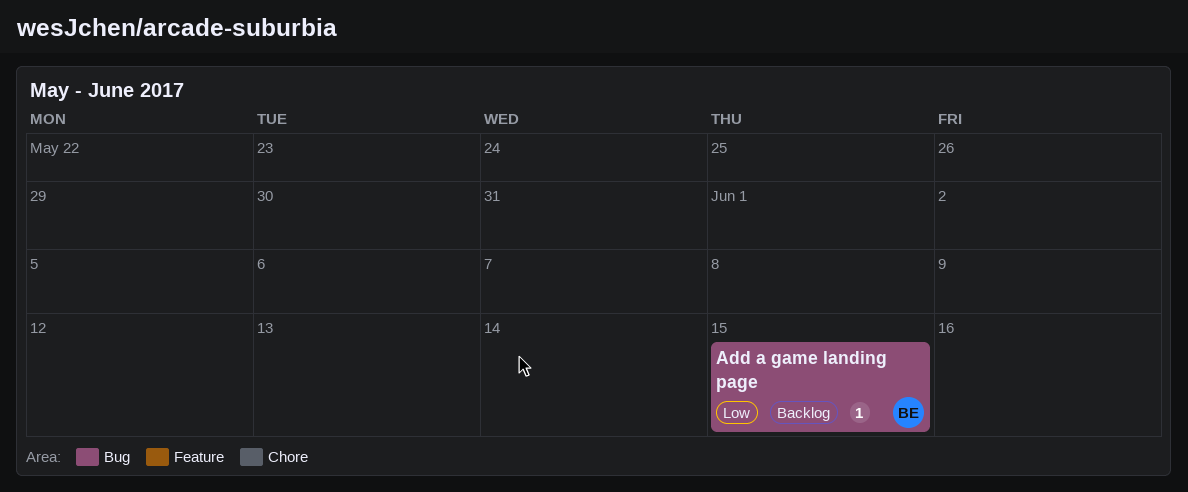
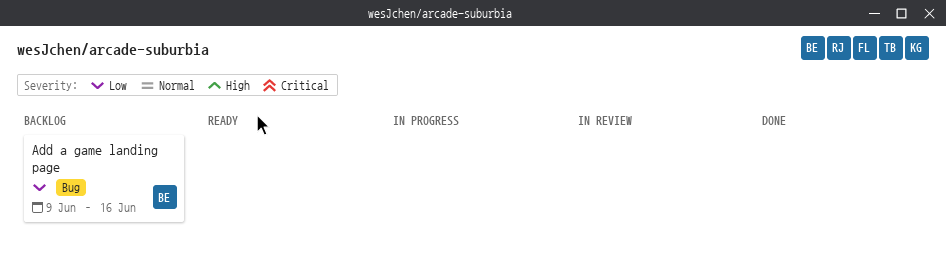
Add a game landing page, due: Jun 15 -> Jun 16

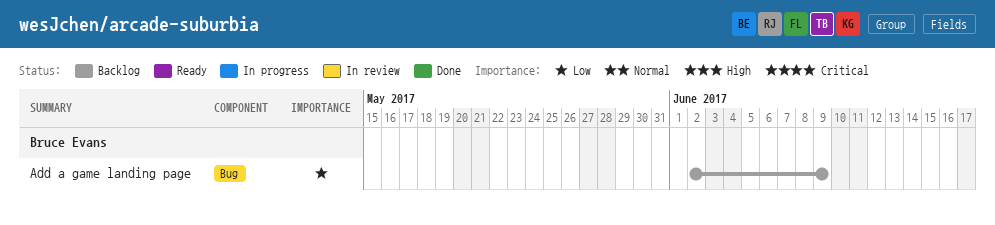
Add a game landing page, start: Jun 9 -> Jun 2
Add a game landing page, due: Jun 16 -> Jun 9

